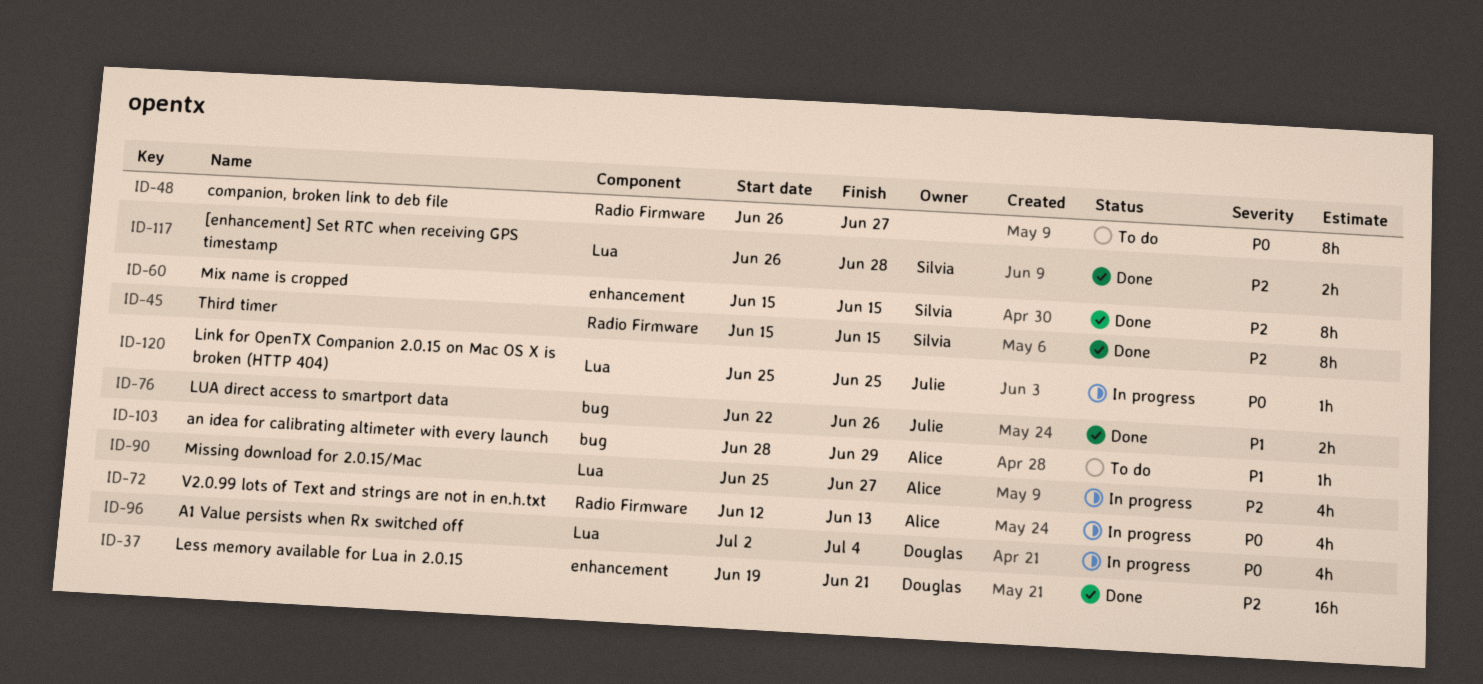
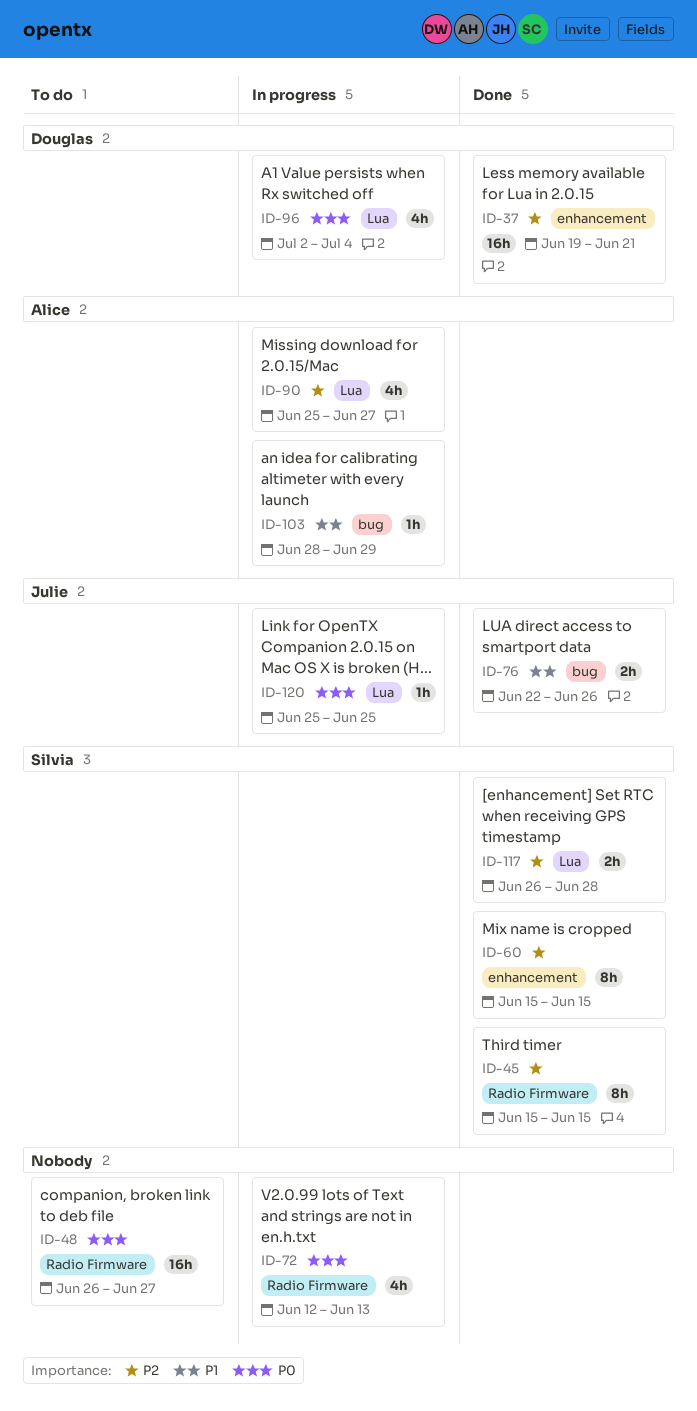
ID-48, estimate: 8h -> 16h
ID-72, owner: Alice -> none
ID-103, status: To do -> In progress

